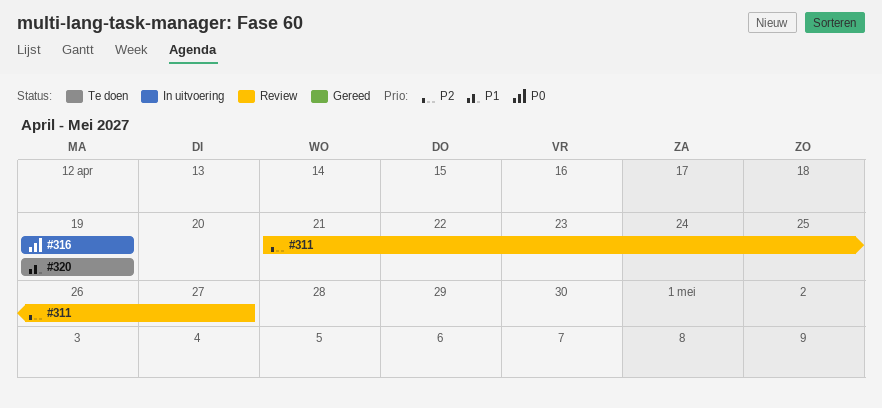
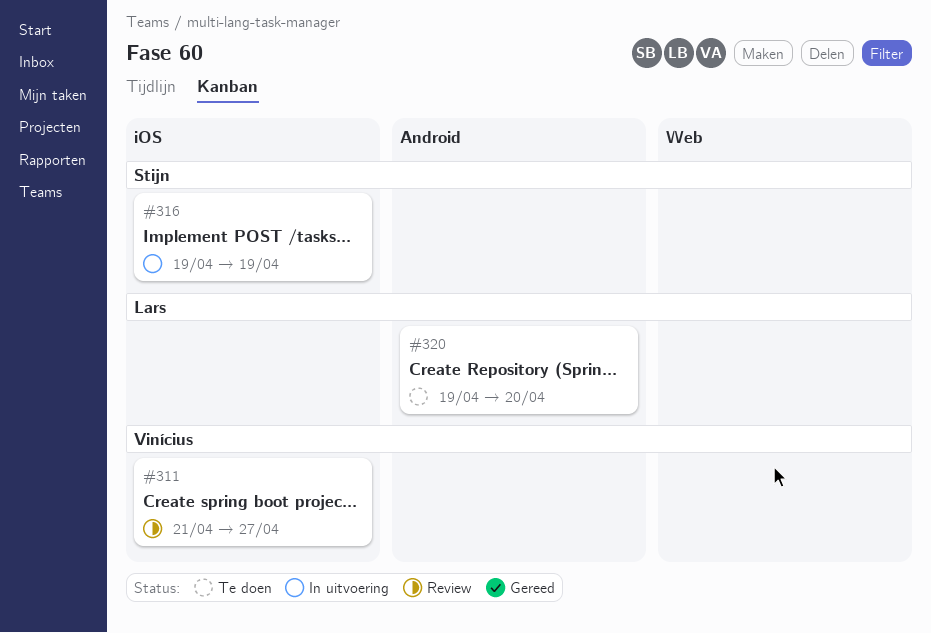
#320, due: Apr 19 -> Apr 20

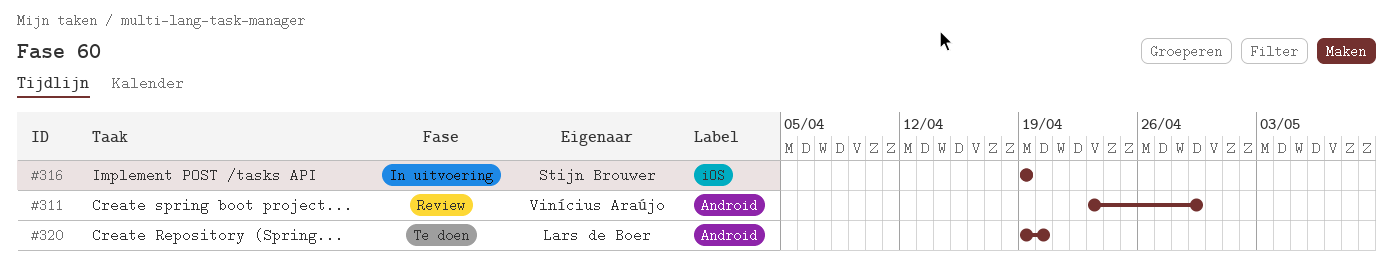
#311, label: iOS -> Android
#311, start: Apr 21 -> Apr 23
#311, due: Apr 27 -> Apr 29

